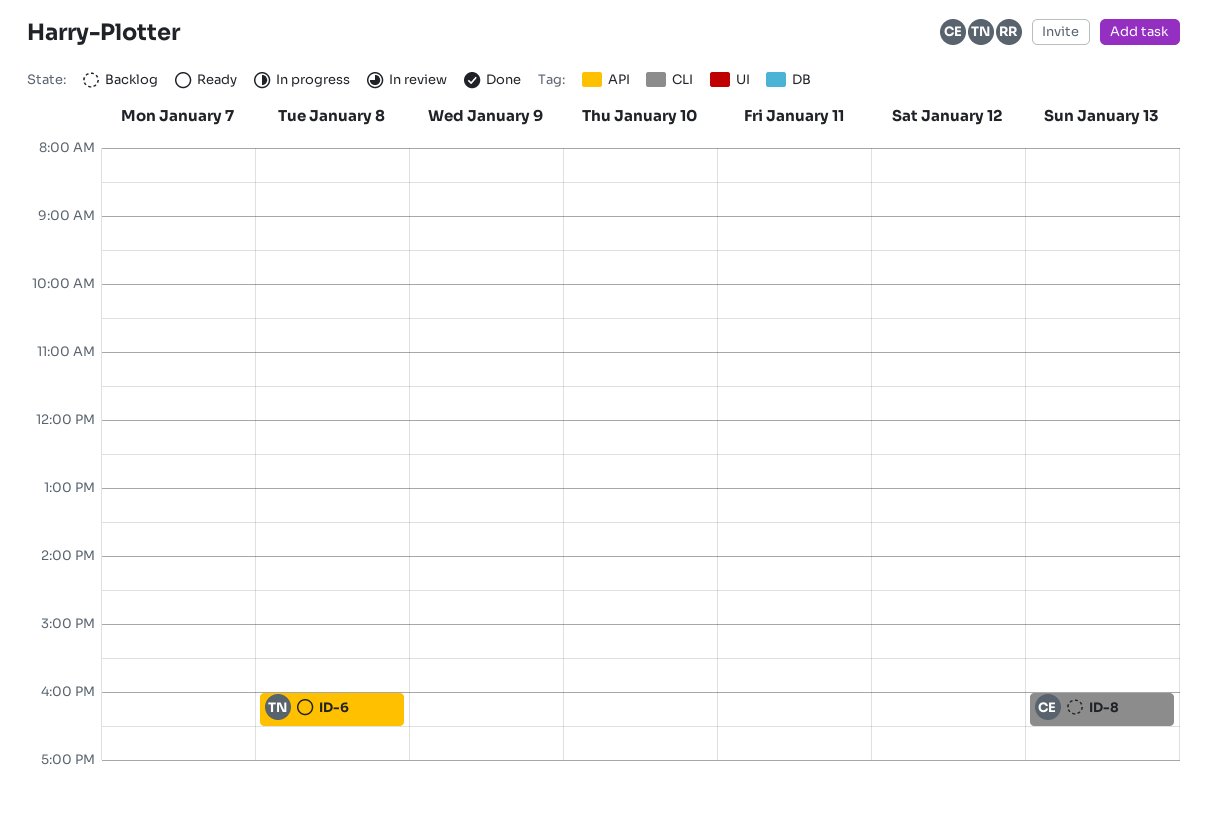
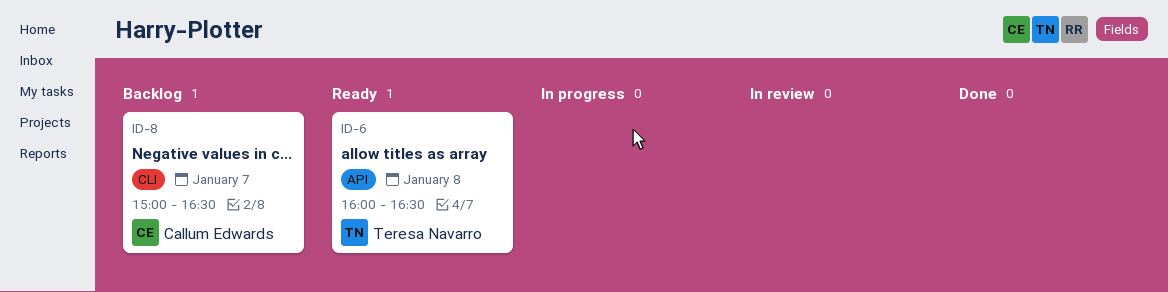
ID-8, day: Jan 13 -> Jan 7
ID-8, begins: 16:00 -> 15:00

